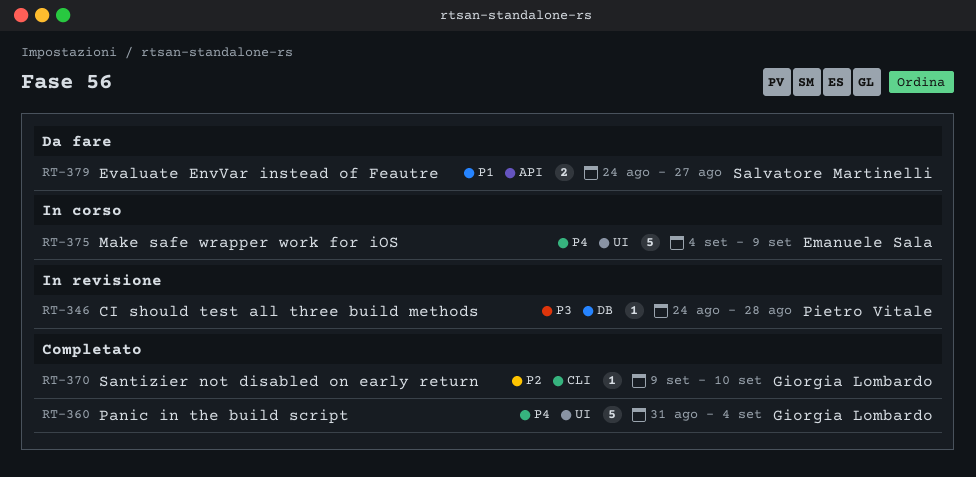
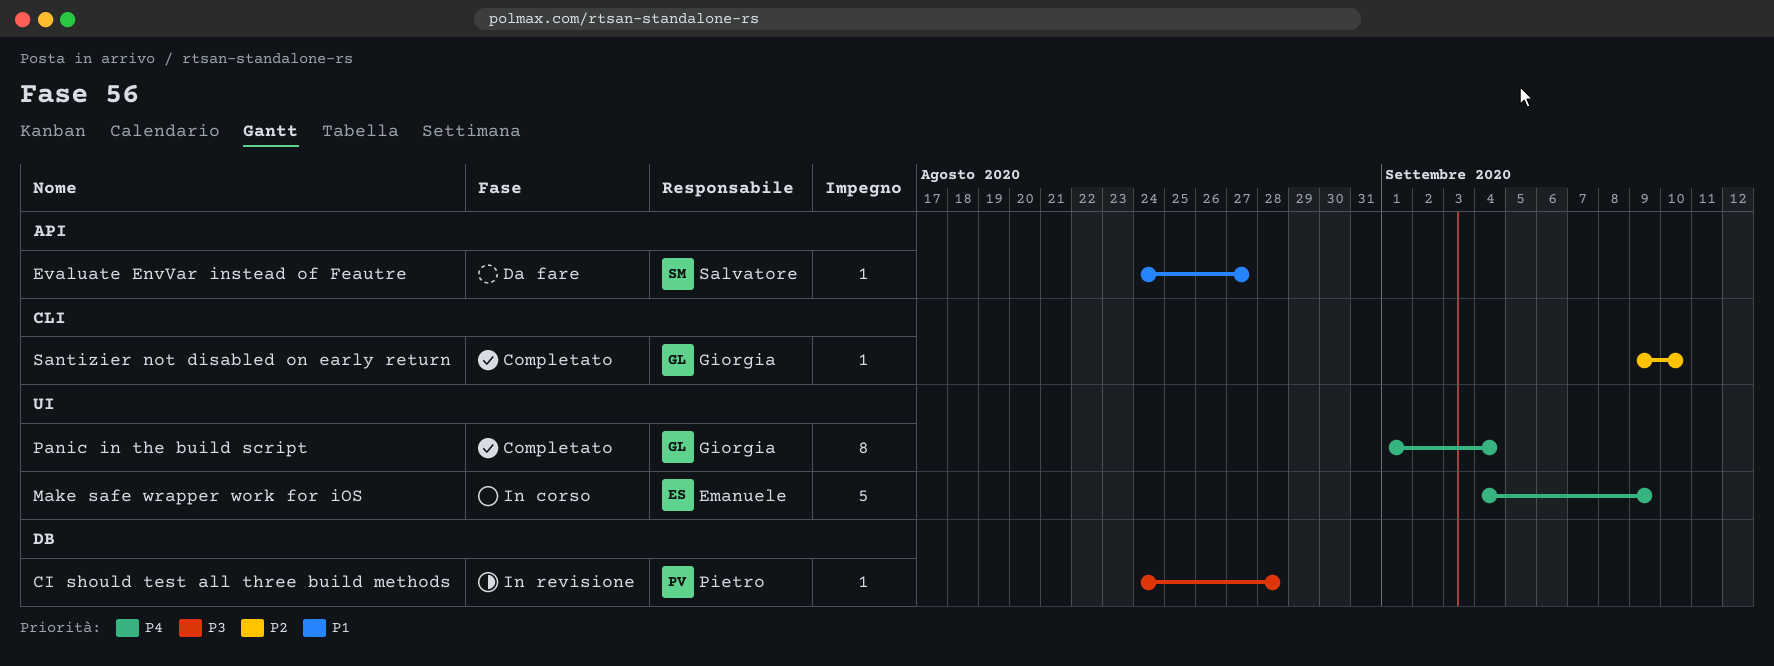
Evaluate EnvVar instead of Feautre, estimate: 2 -> 1
Panic in the build script, estimate: 5 -> 8
Panic in the build script, start: Aug 31 -> Sep 1

